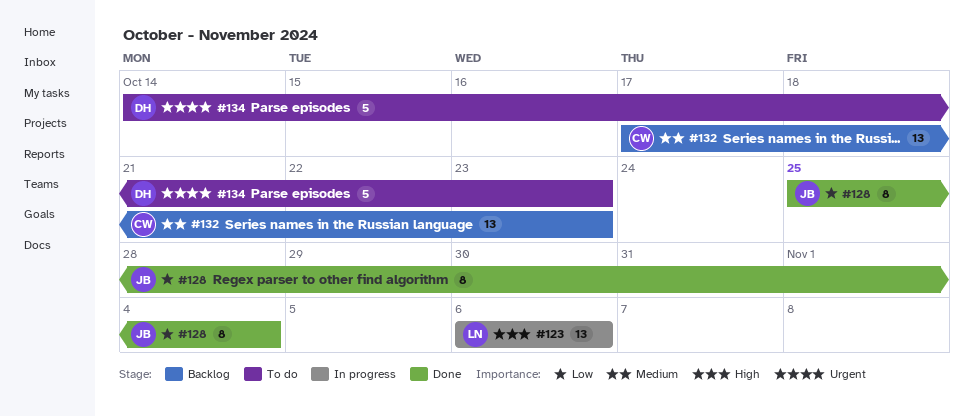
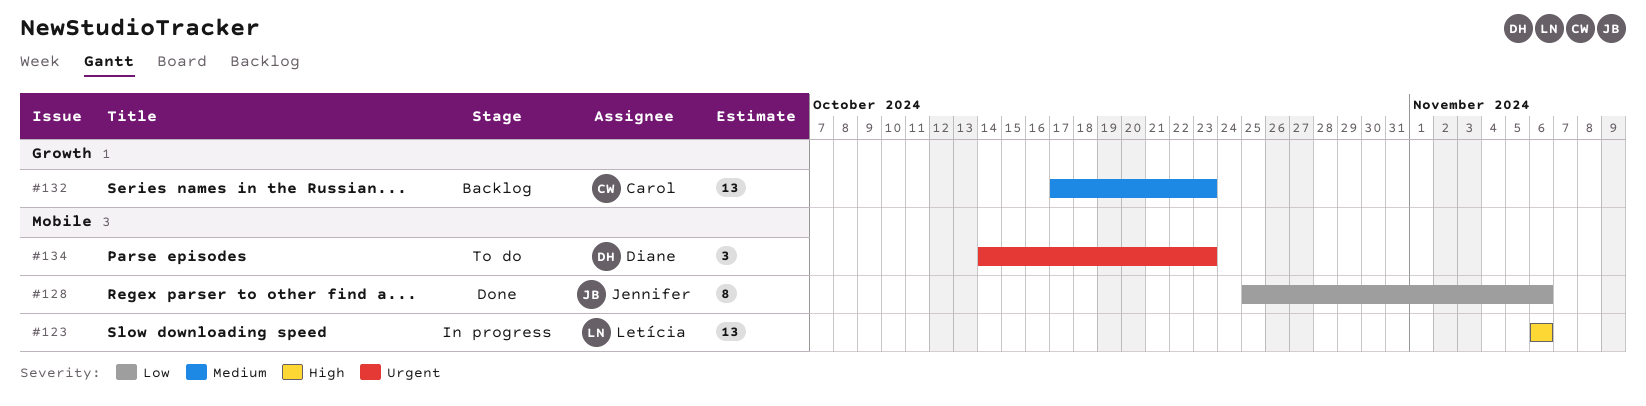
#128, due: Nov 4 -> Nov 6
#134, estimate: 5 -> 3

